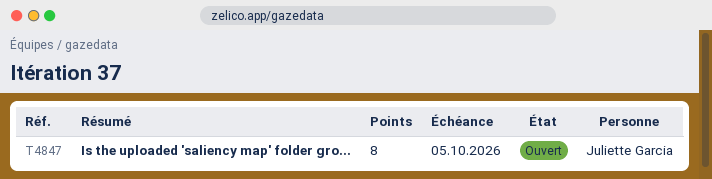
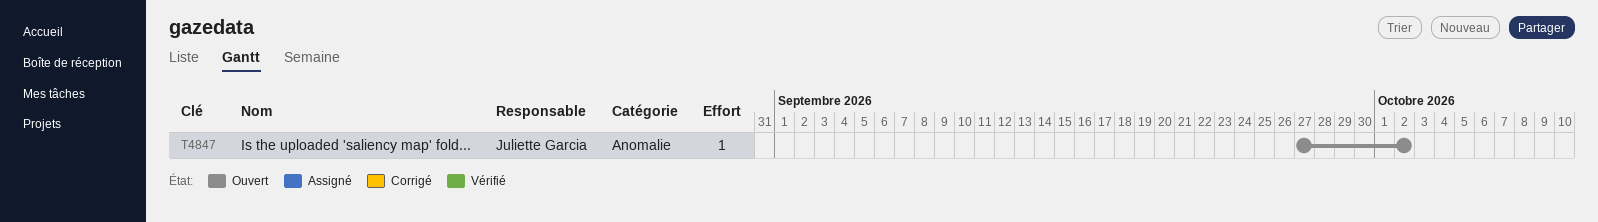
T4847, estimate: 8 -> 1
T4847, due: Oct 5 -> Oct 2

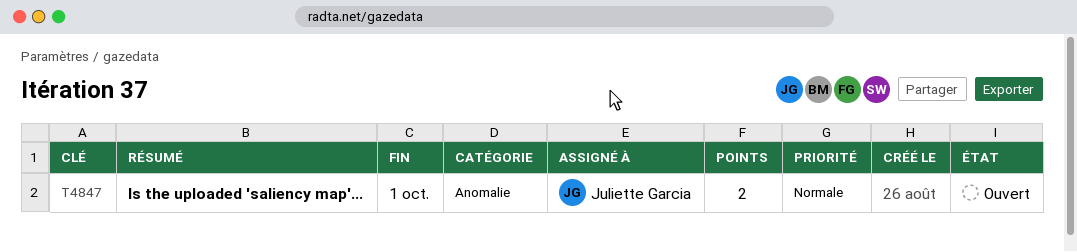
T4847, estimate: 1 -> 2
T4847, due: Oct 2 -> Oct 1

